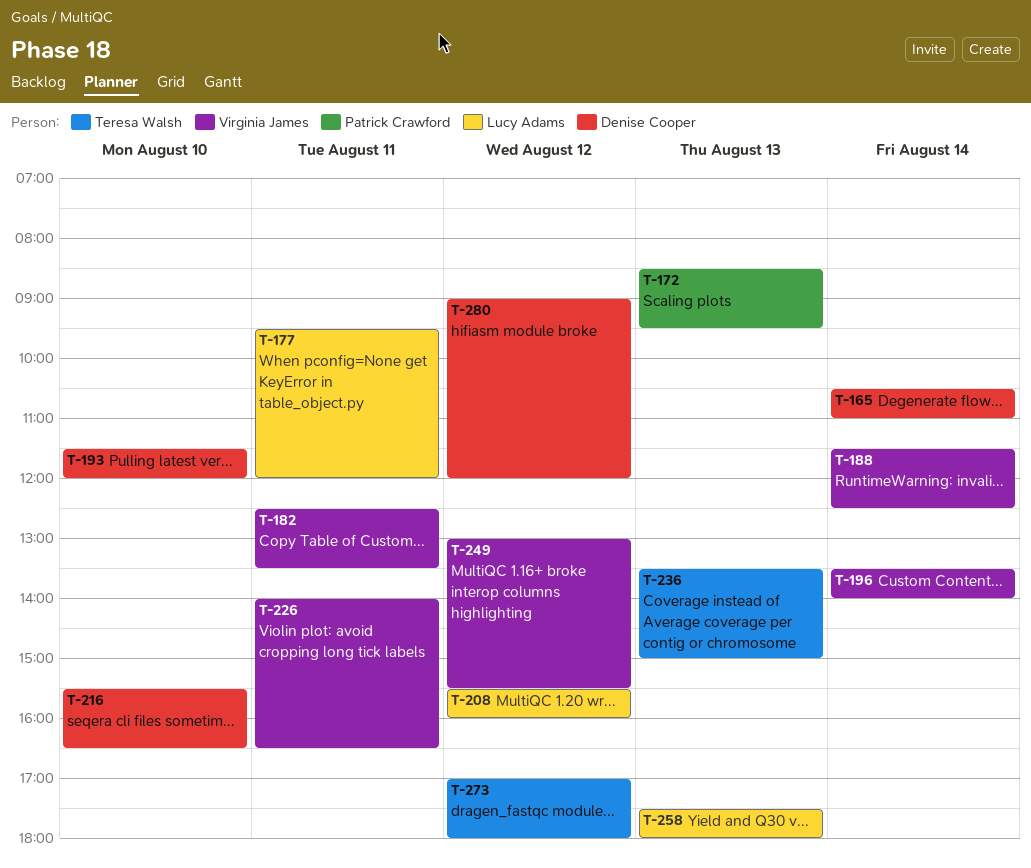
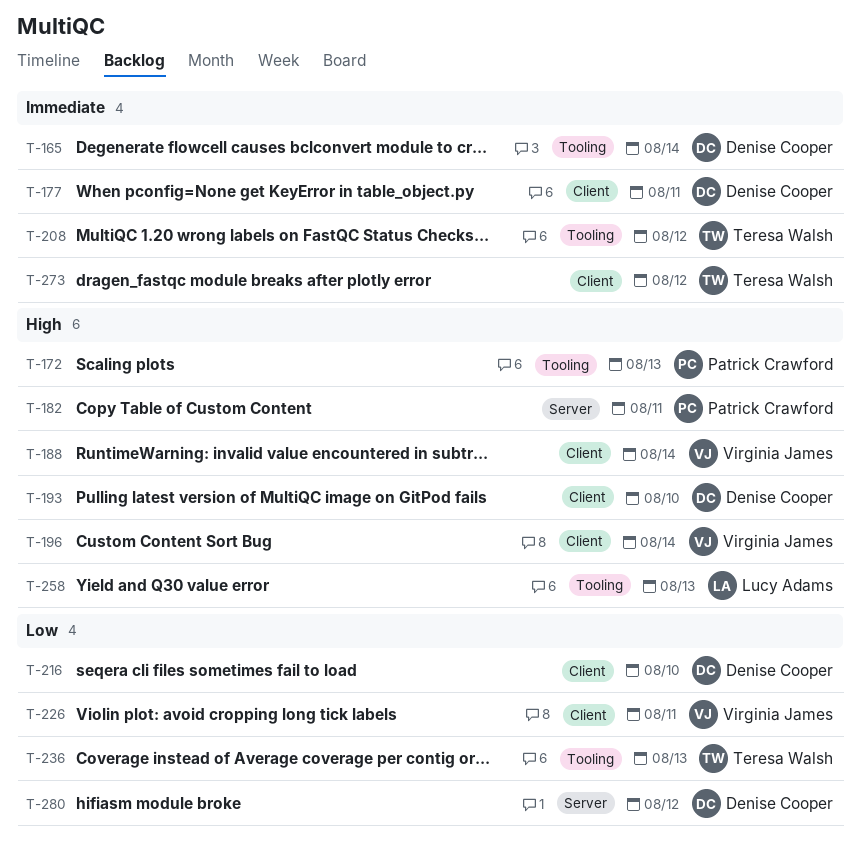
T-177, owner: Lucy Adams -> Denise Cooper
T-182, owner: Virginia James -> Patrick Crawford
T-208, owner: Lucy Adams -> Teresa Walsh
T-249: present -> none

